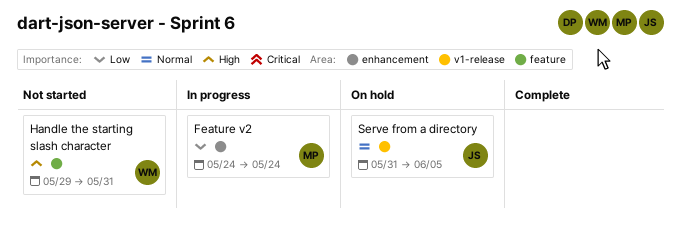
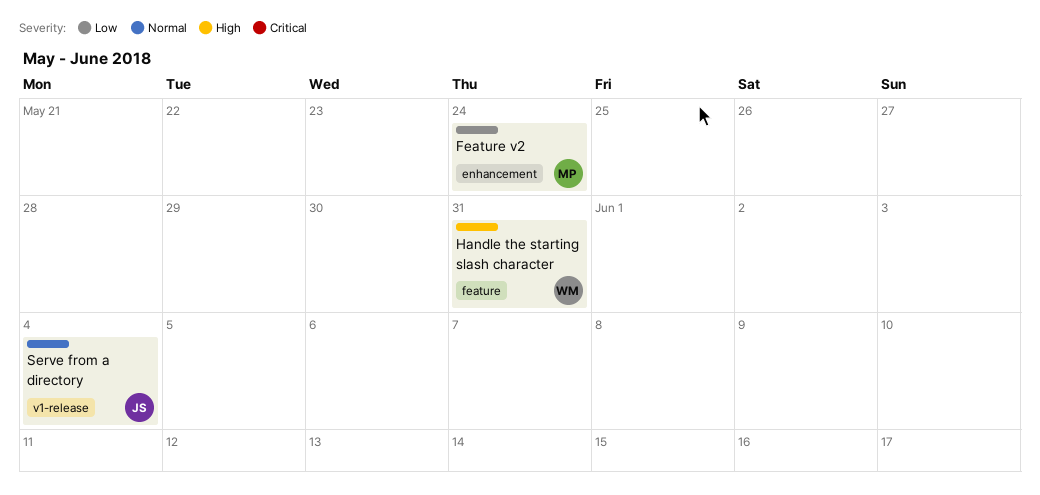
Serve from a directory, due: Jun 5 -> Jun 4

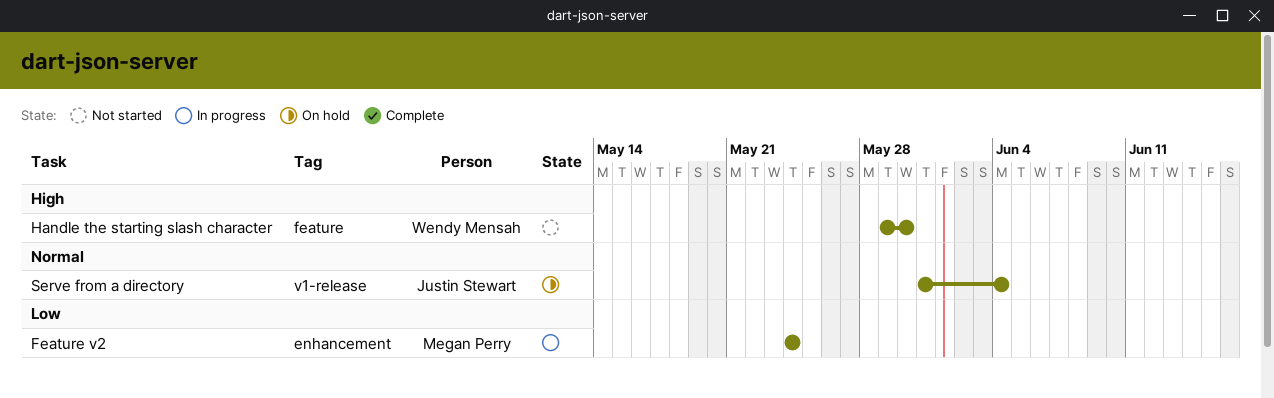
Handle the starting slash character, due: May 31 -> May 30

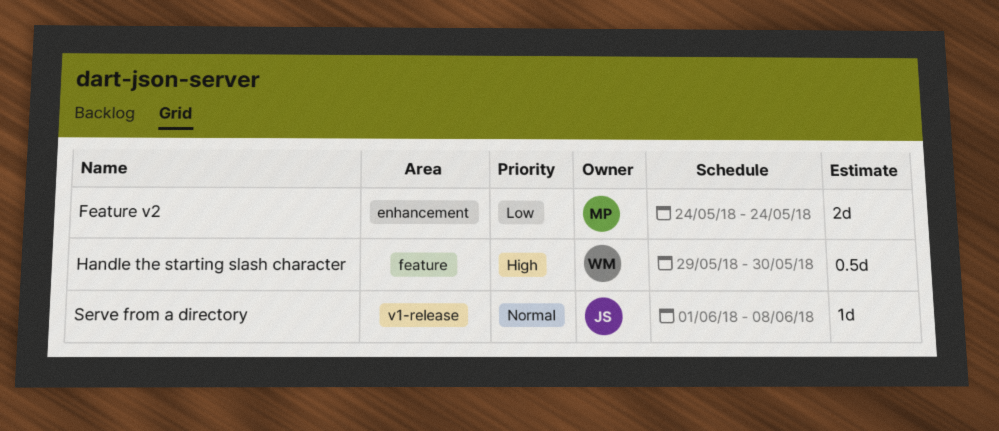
Serve from a directory, start: May 31 -> Jun 1
Serve from a directory, due: Jun 4 -> Jun 8

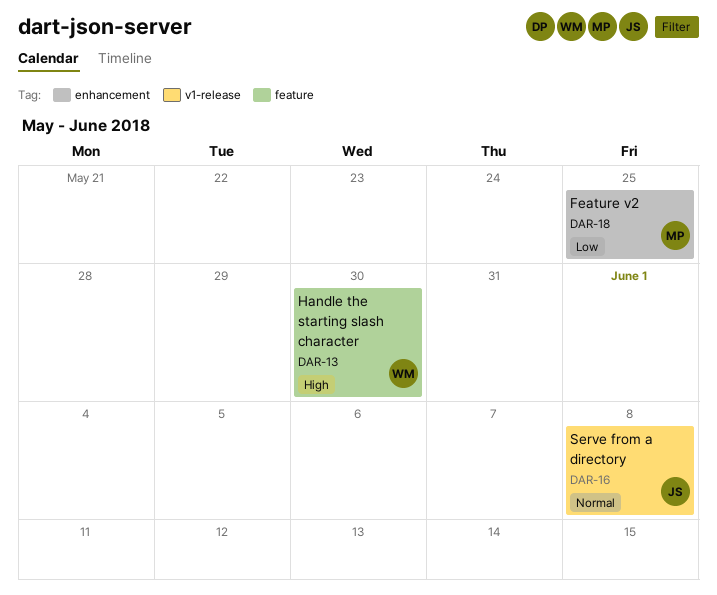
Feature v2, due: May 24 -> May 25

